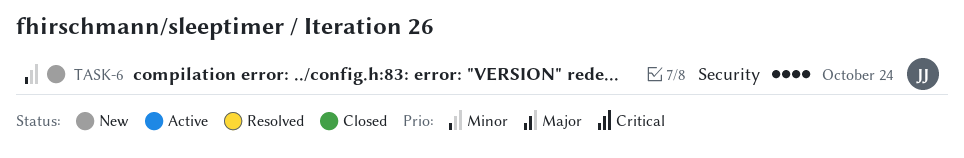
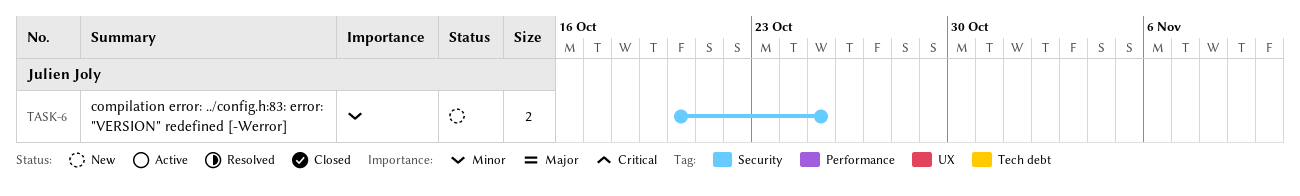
TASK-6, estimate: 4 -> 2
TASK-6, due: Oct 24 -> Oct 25

